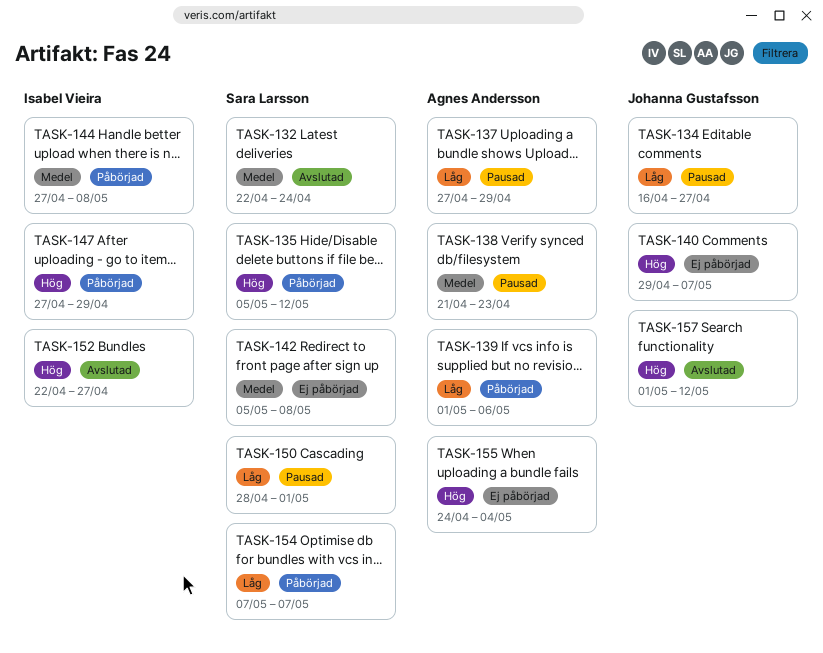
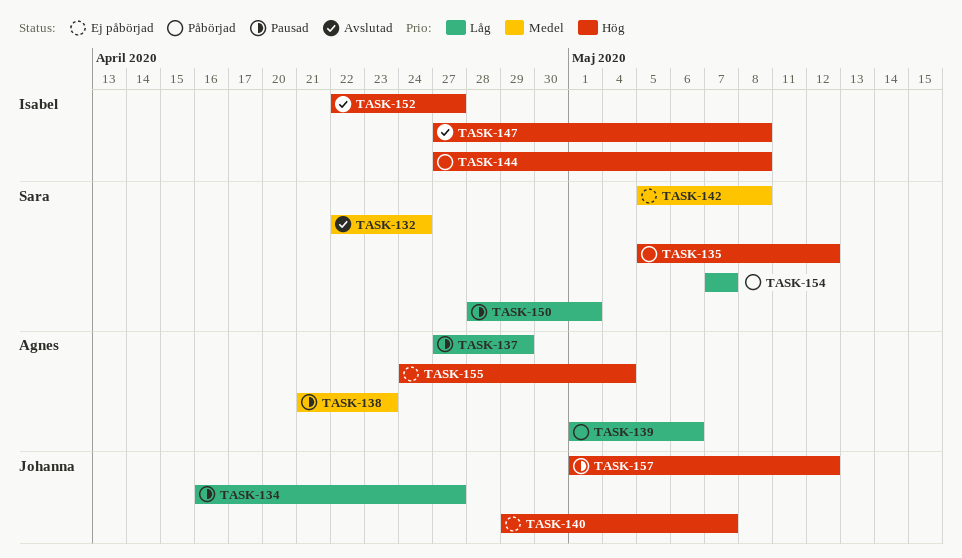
TASK-144, priority: Medel -> Hög
TASK-147, status: Påbörjad -> Avslutad
TASK-147, due: Apr 29 -> May 8
TASK-157, status: Avslutad -> Pausad

